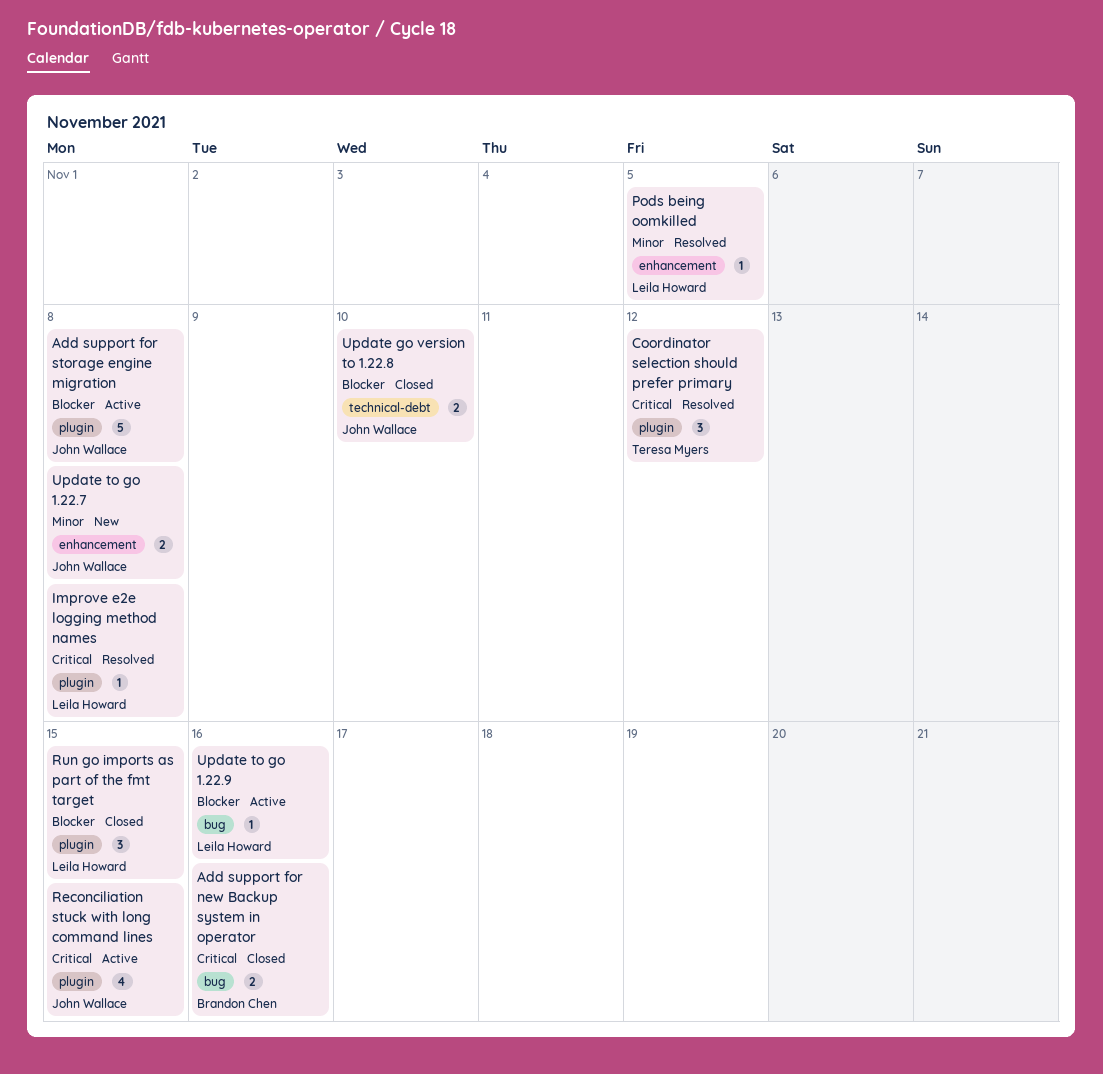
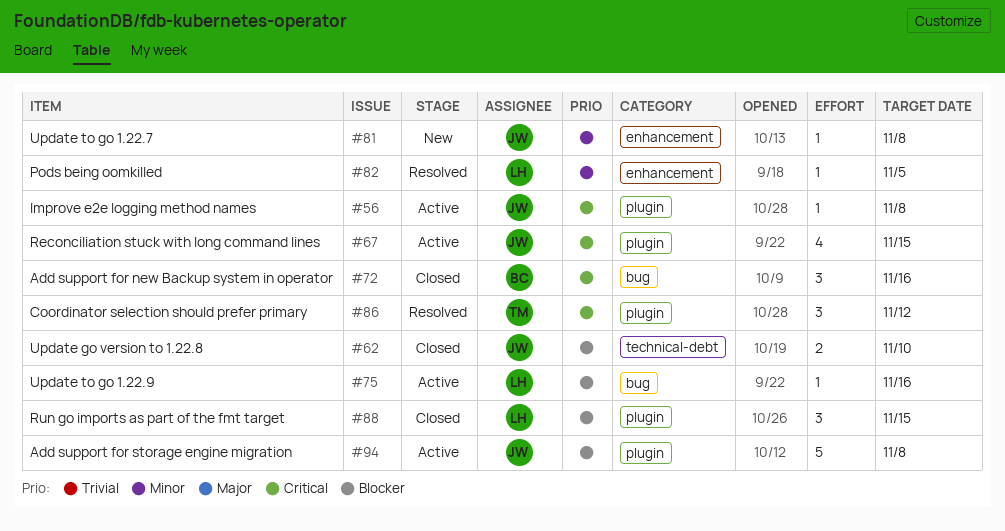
Add support for new Backup system in operator, estimate: 2 -> 3
Improve e2e logging method names, status: Resolved -> Active
Improve e2e logging method names, owner: Leila Howard -> John Wallace
Update to go 1.22.7, estimate: 2 -> 1

